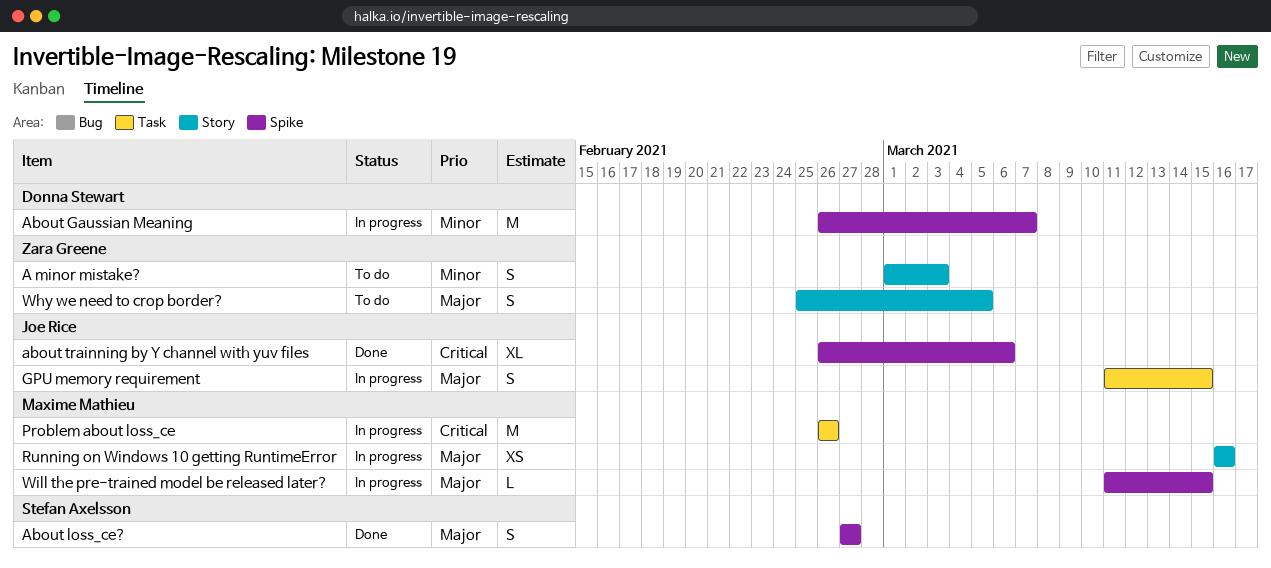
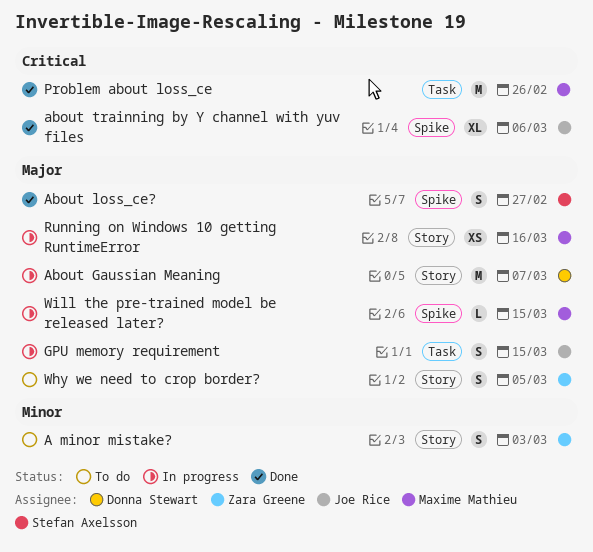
About Gaussian Meaning, priority: Minor -> Major
About Gaussian Meaning, label: Spike -> Story
Problem about loss_ce, status: In progress -> Done

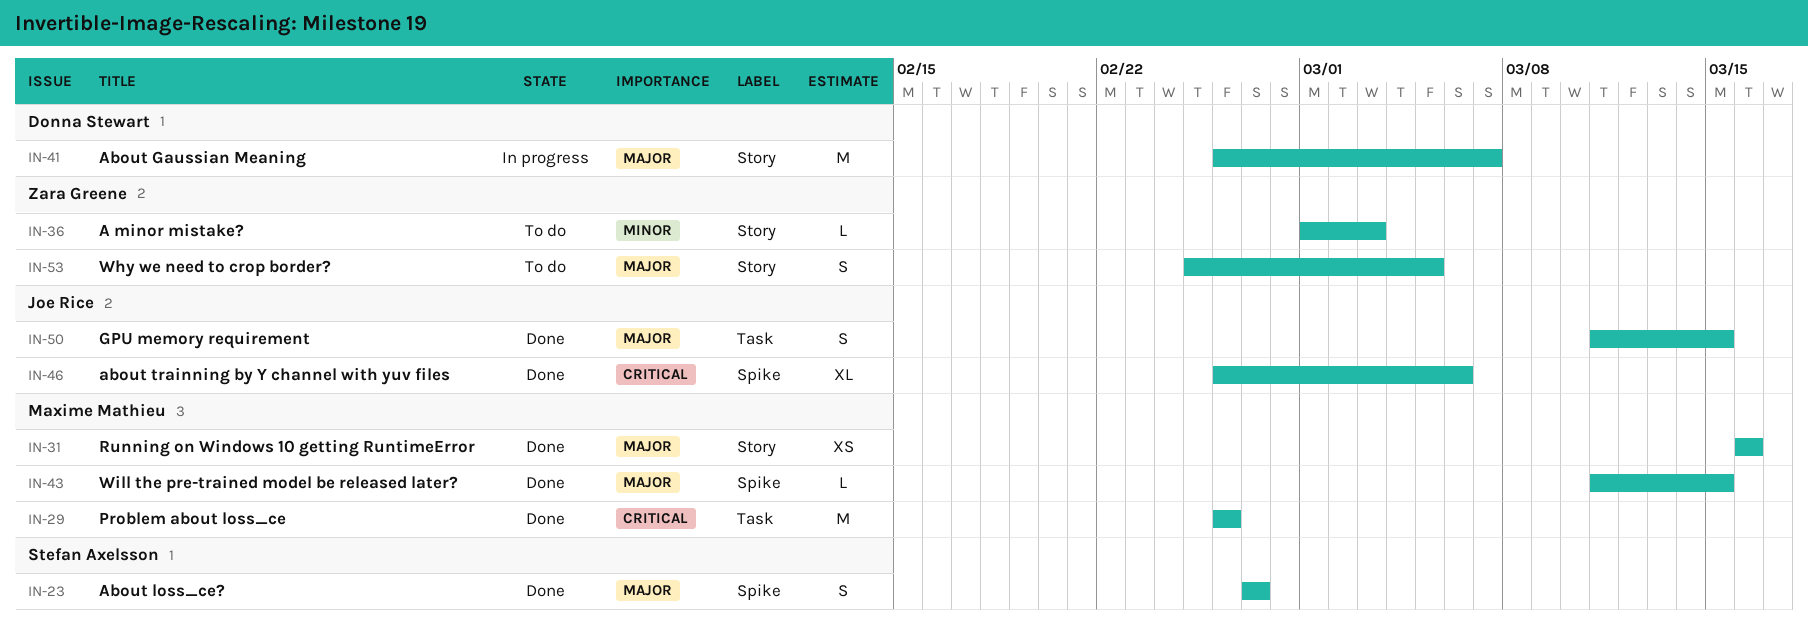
A minor mistake?, estimate: S -> L
GPU memory requirement, status: In progress -> Done
Running on Windows 10 getting RuntimeError, status: In progress -> Done
Will the pre-trained model be released later?, status: In progress -> Done

